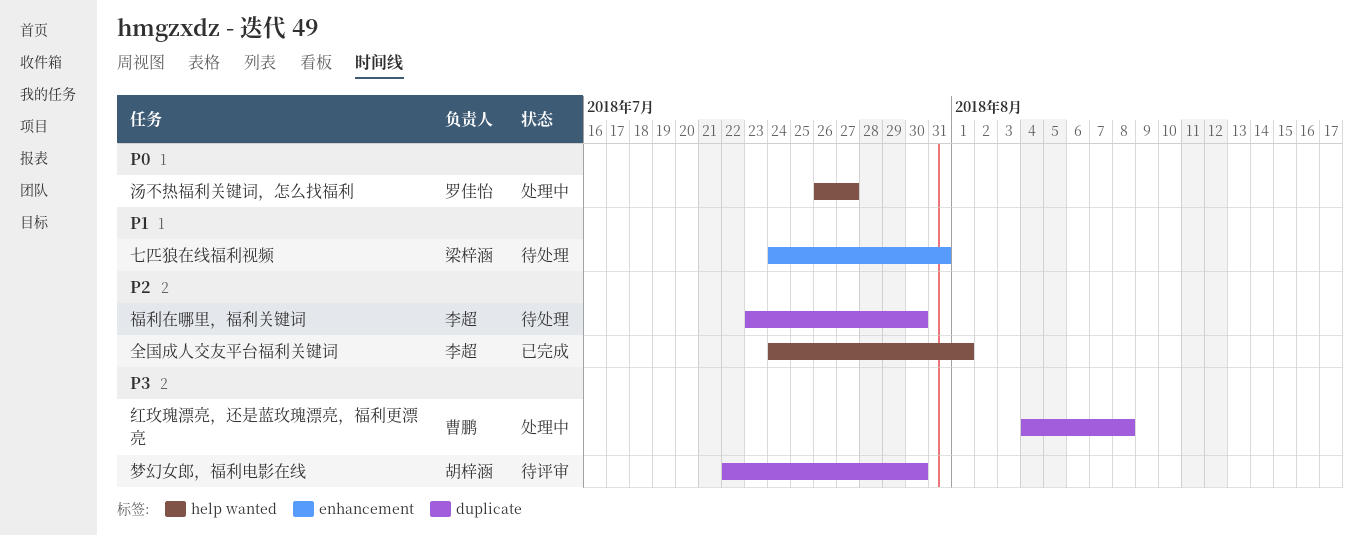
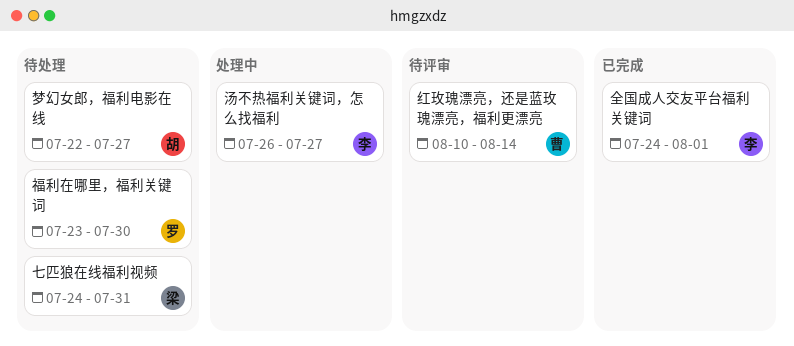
梦幻女郎，福利电影在线, status: 待评审 -> 待处理
梦幻女郎，福利电影在线, due: Jul 30 -> Jul 27
汤不热福利关键词，怎么找福利, owner: 罗佳怡 -> 李超
福利在哪里，福利关键词, owner: 李超 -> 罗佳怡
红玫瑰漂亮，还是蓝玫瑰漂亮，福利更漂亮, status: 处理中 -> 待评审
红玫瑰漂亮，还是蓝玫瑰漂亮，福利更漂亮, start: Aug 4 -> Aug 10
红玫瑰漂亮，还是蓝玫瑰漂亮，福利更漂亮, due: Aug 8 -> Aug 14

